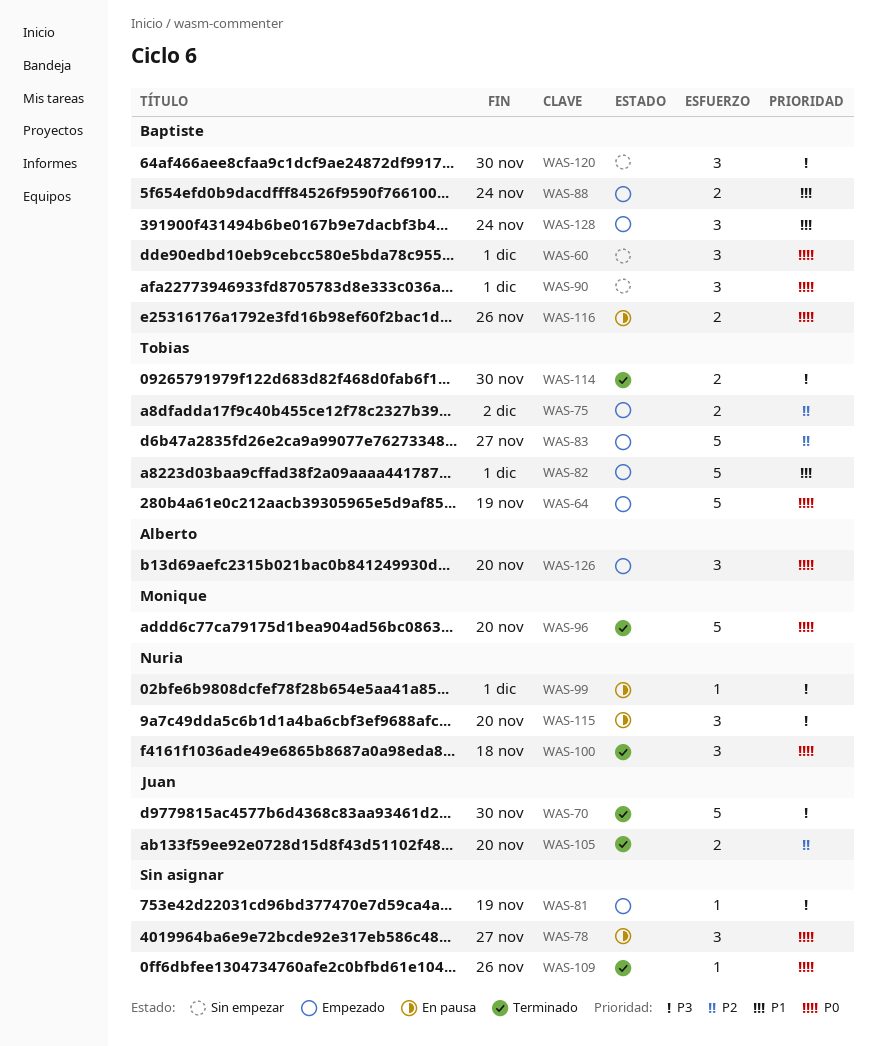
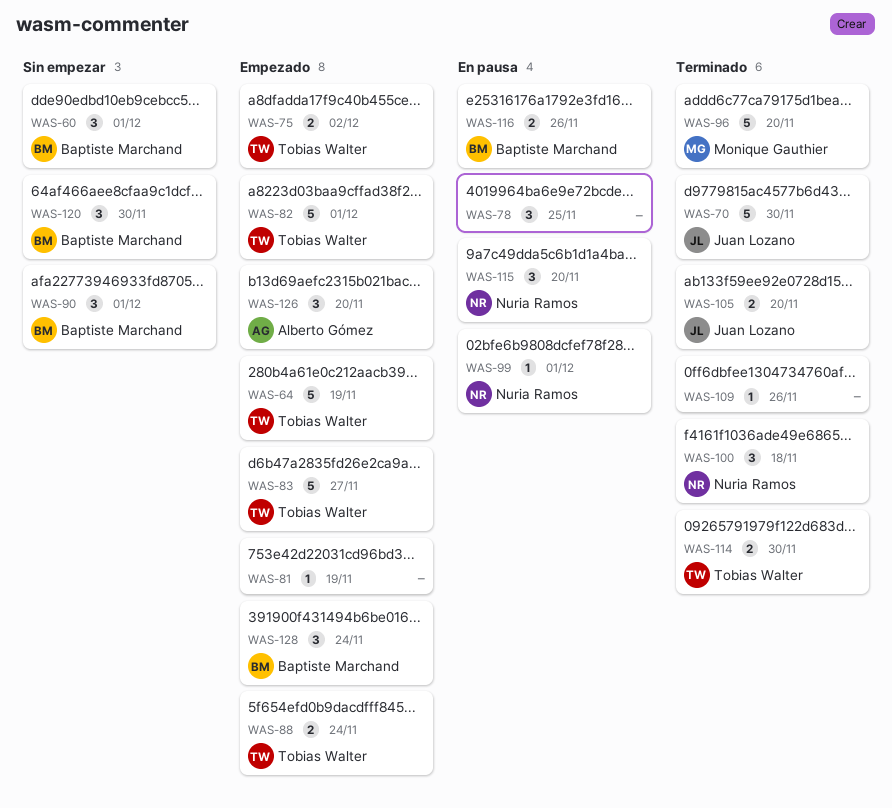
WAS-78, due: Nov 27 -> Nov 25
WAS-88, owner: Baptiste Marchand -> Tobias Walter

